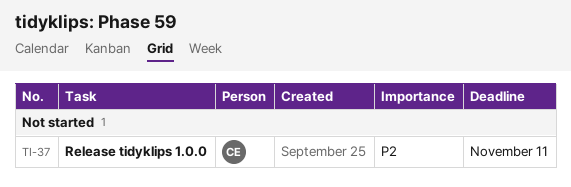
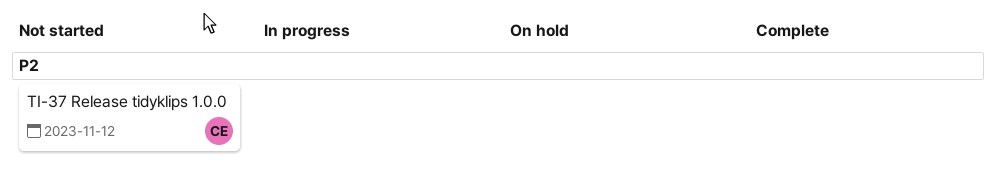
TI-37, due: Nov 11 -> Nov 12

